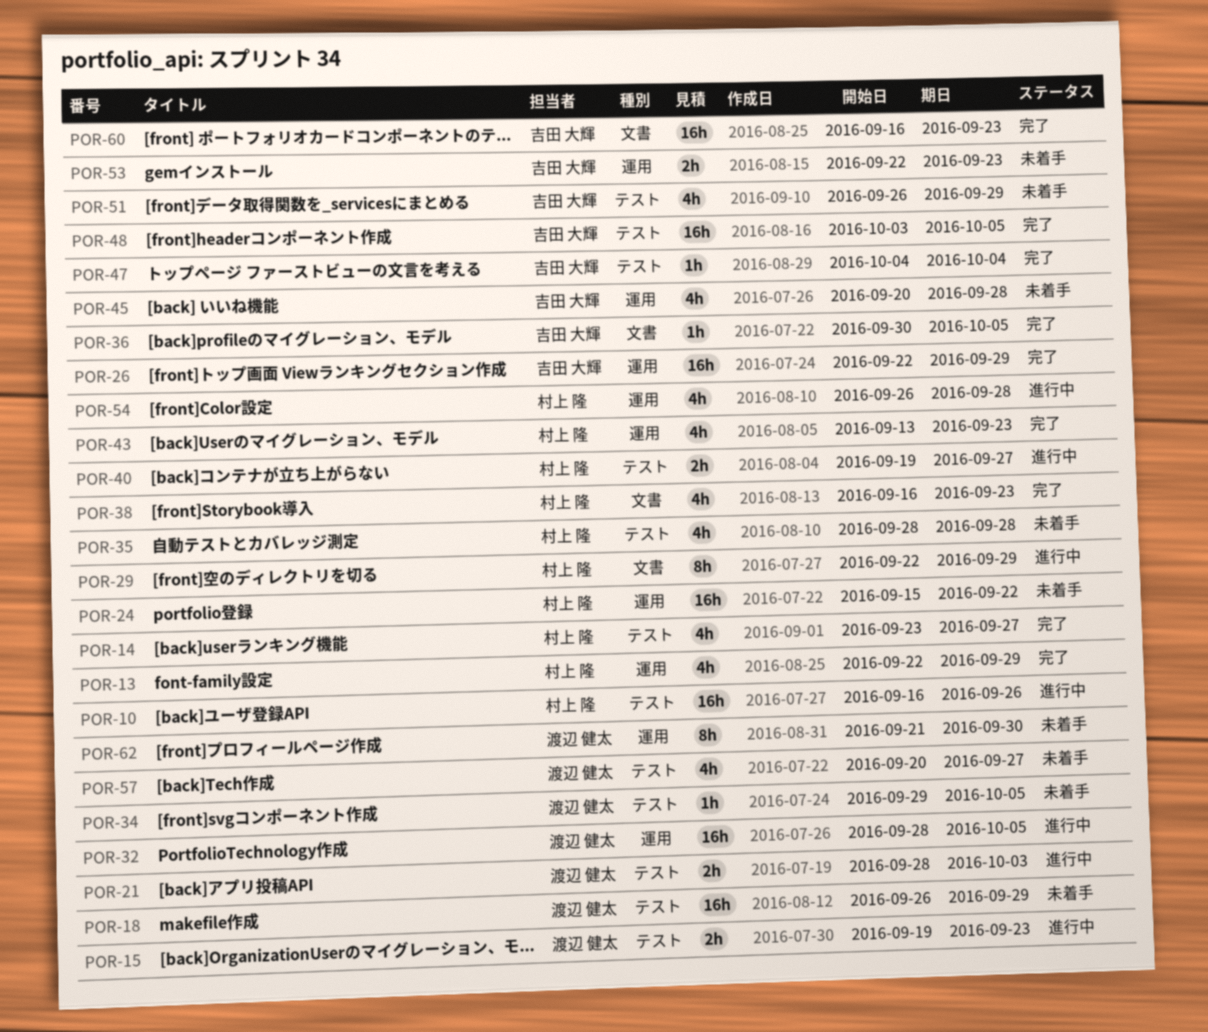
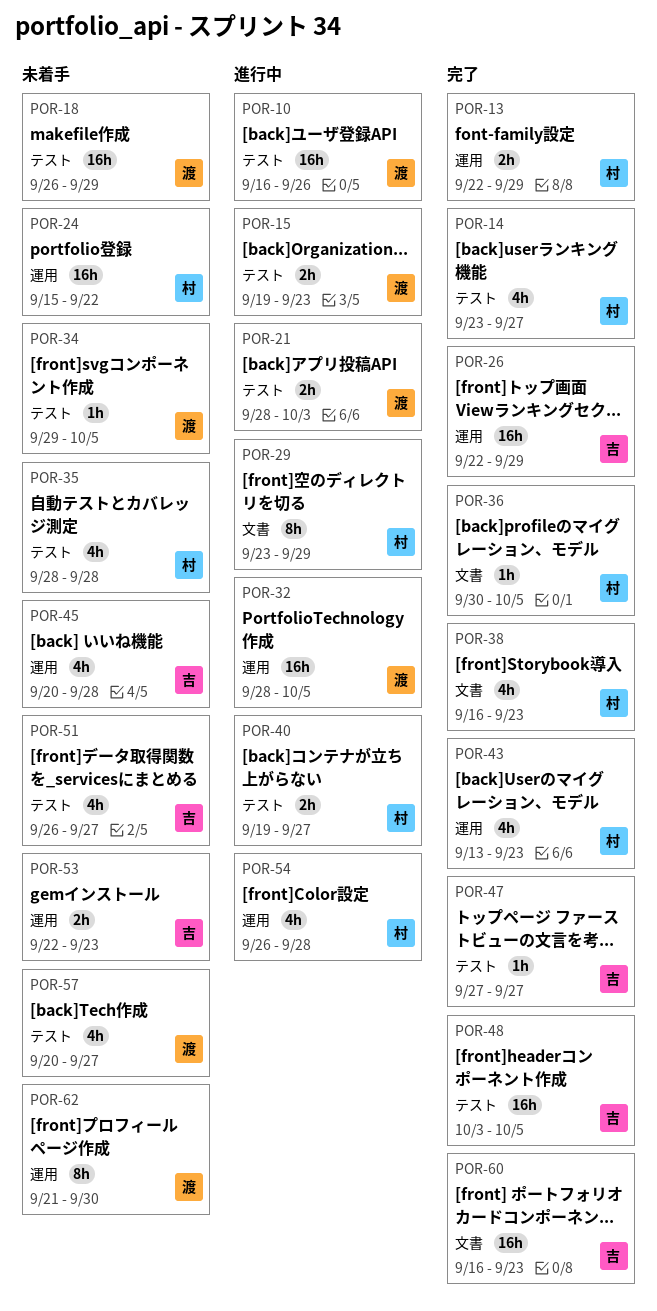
POR-10, owner: 村上 隆 -> 渡辺 健太
POR-13, estimate: 4h -> 2h
POR-29, start: Sep 22 -> Sep 23
POR-36, owner: 吉田 大輝 -> 村上 隆
POR-47, start: Oct 4 -> Sep 27
POR-47, due: Oct 4 -> Sep 27
POR-51, due: Sep 29 -> Sep 27

